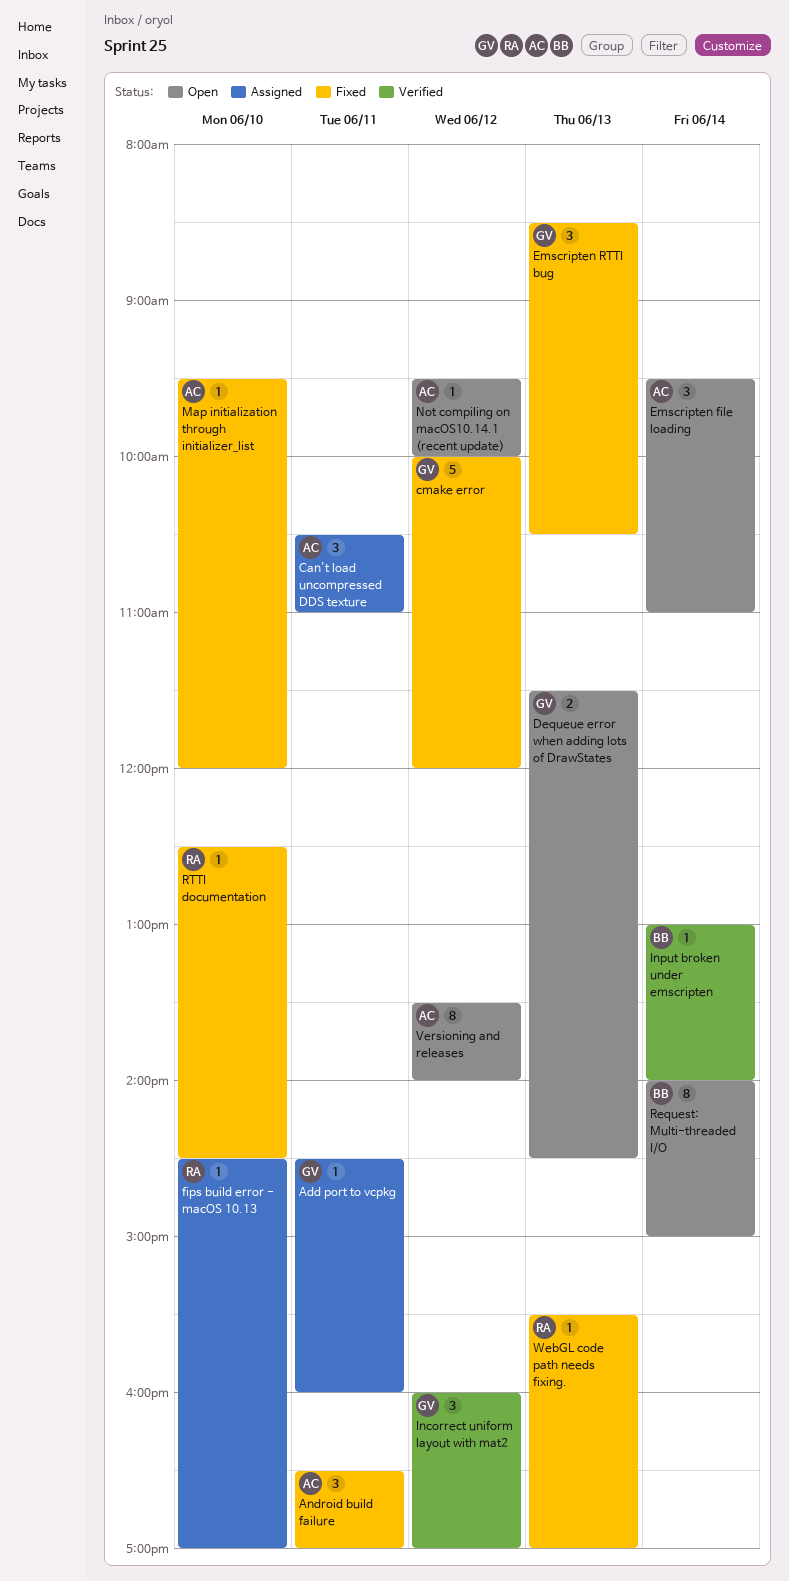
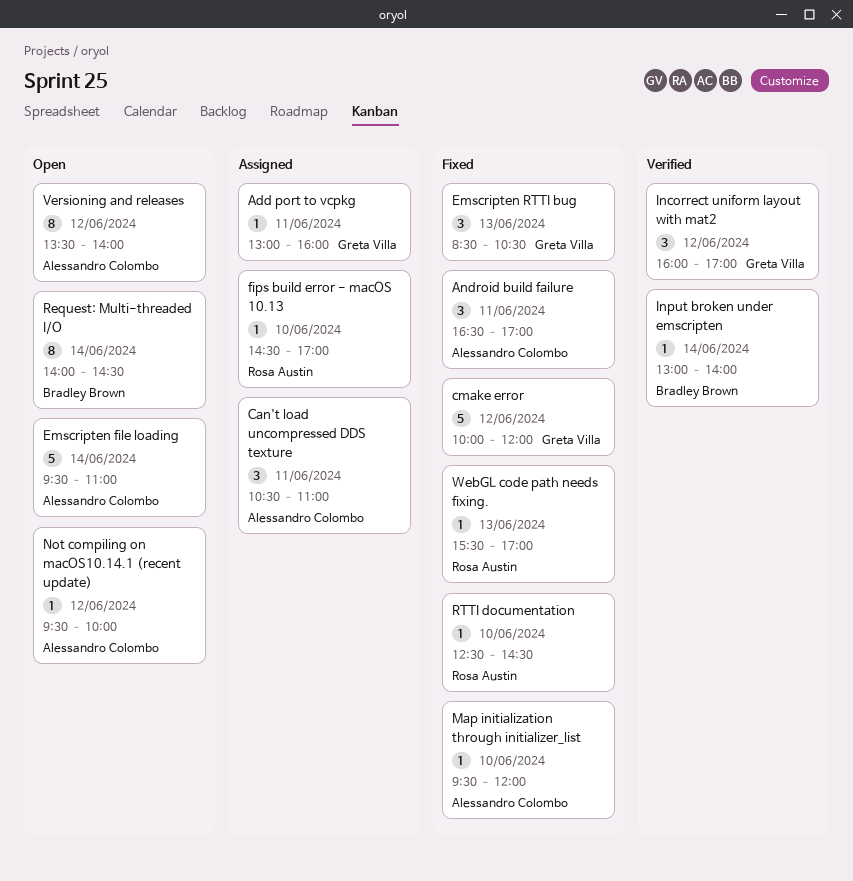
Add port to vcpkg, begins: 14:30 -> 13:00
Dequeue error when adding lots of DrawStates: present -> none
Emscripten file loading, estimate: 3 -> 5
Request: Multi-threaded I/O, ends: 15:00 -> 14:30

